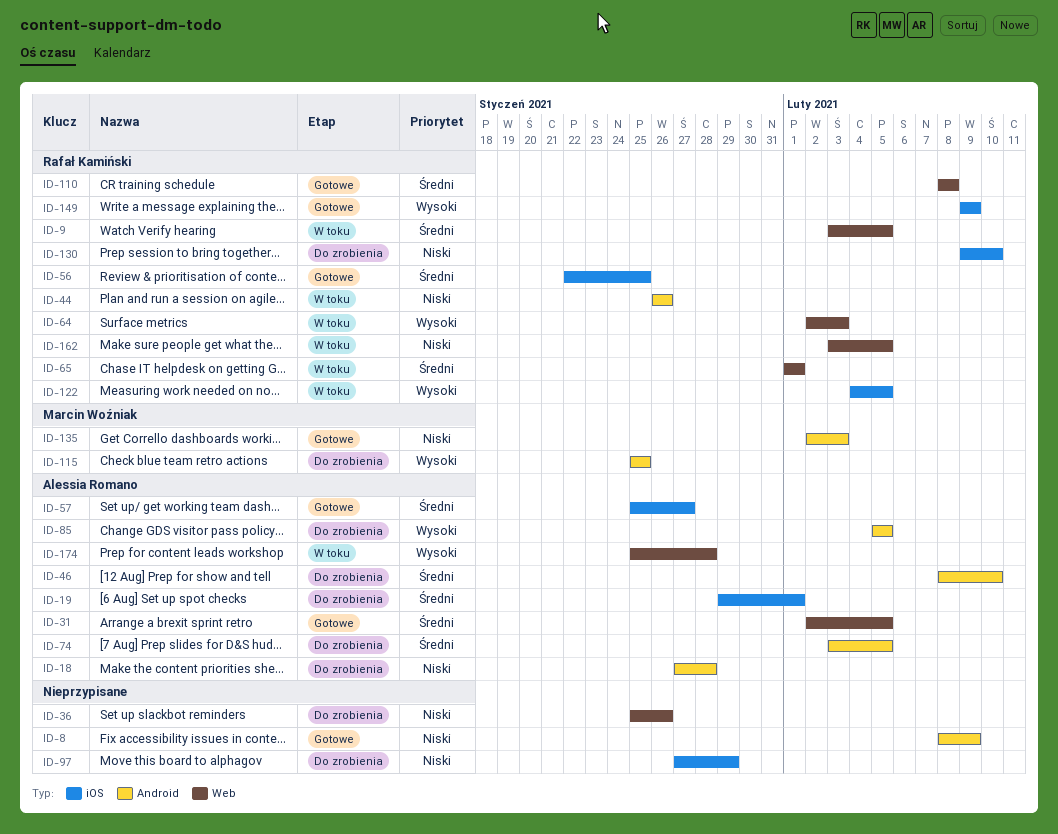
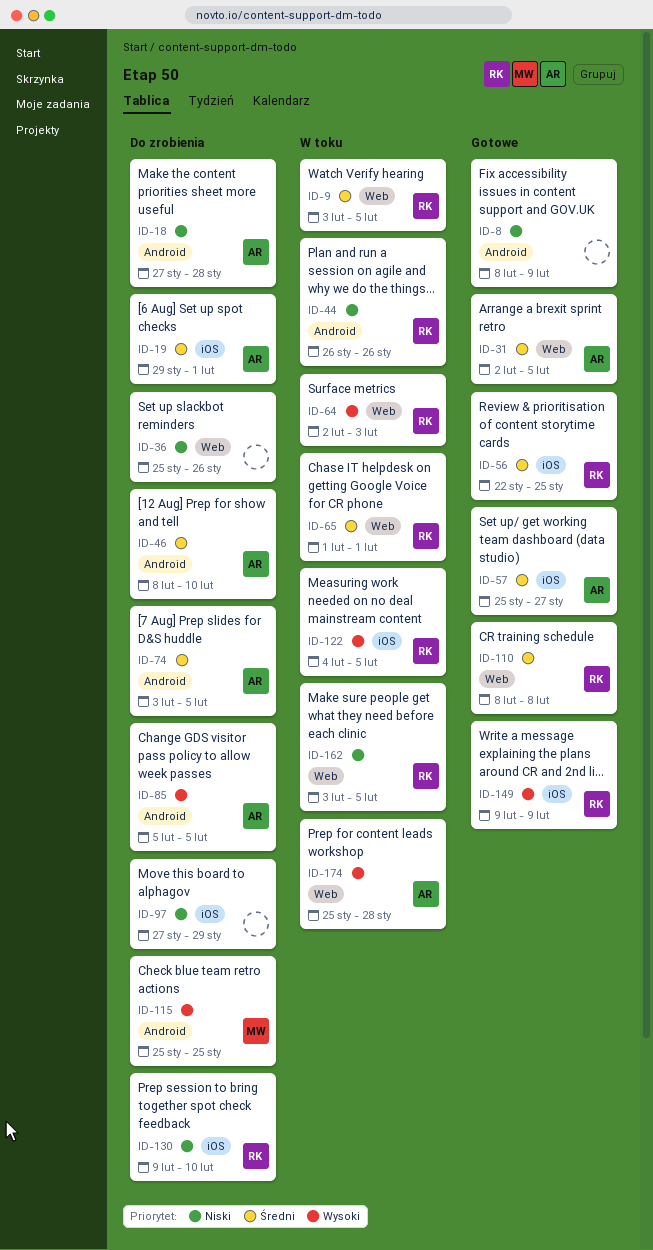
ID-135: present -> none

